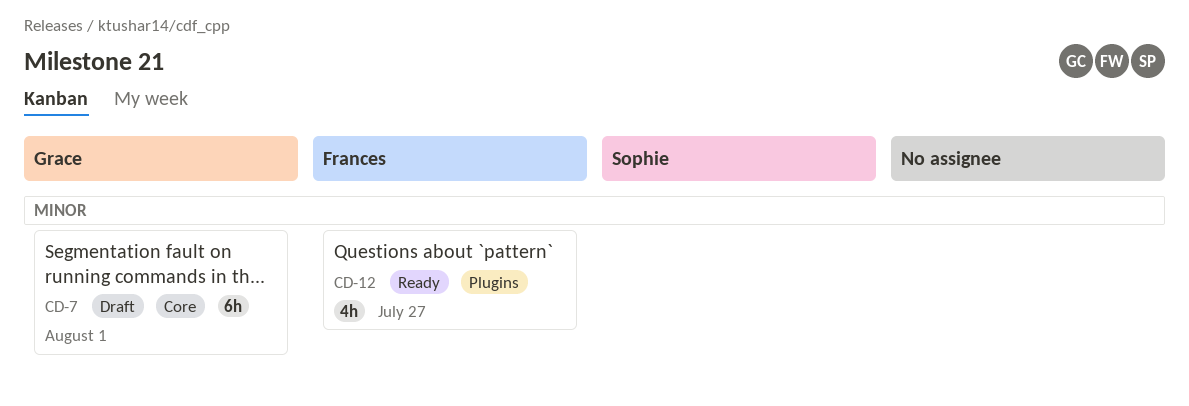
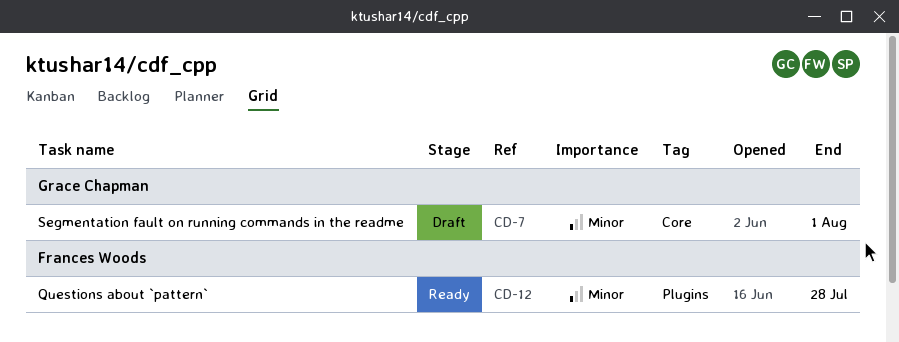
CD-12, due: Jul 27 -> Jul 28

